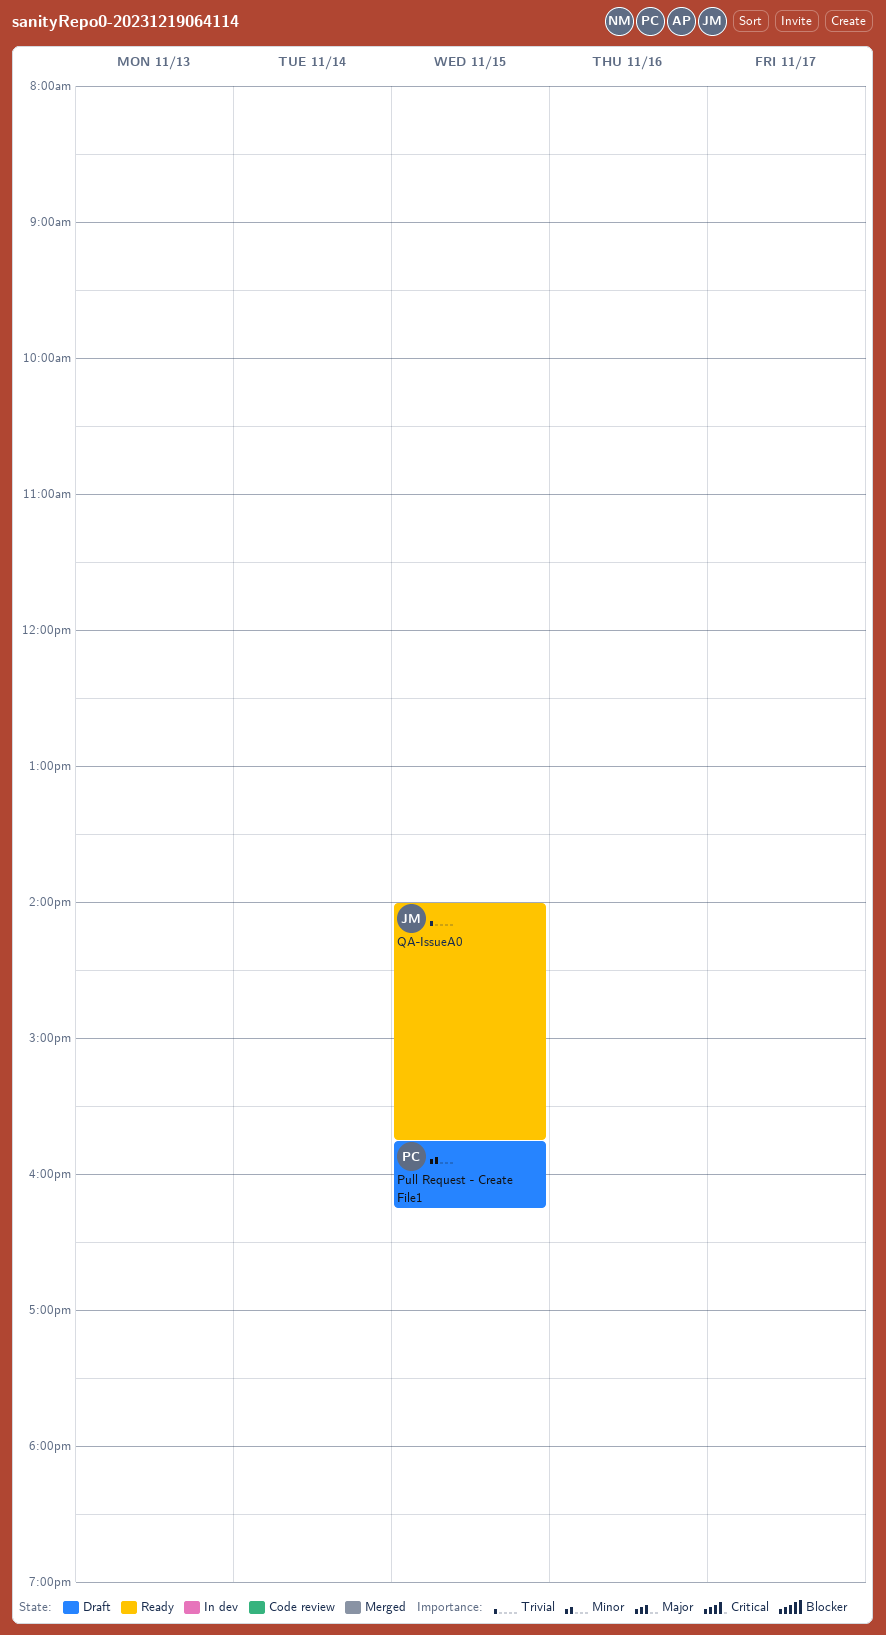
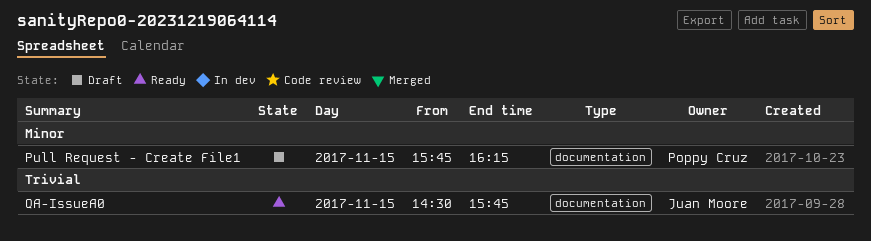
QA-IssueA0, begins: 14:00 -> 14:30

